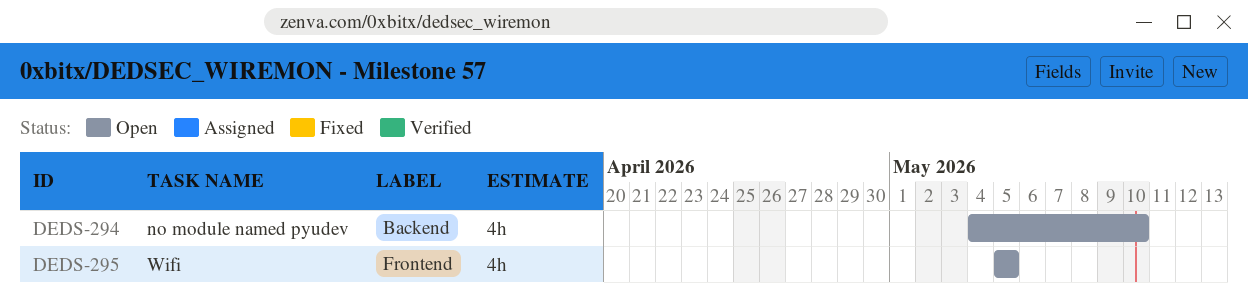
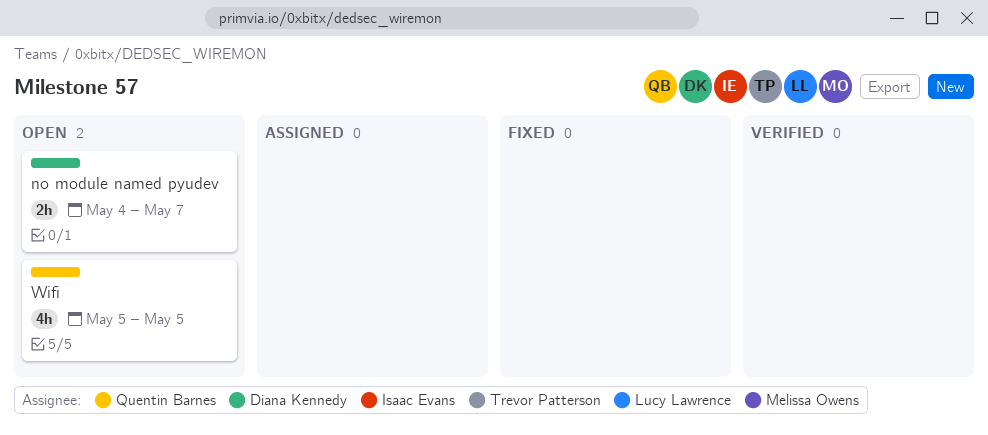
no module named pyudev, estimate: 4h -> 2h
no module named pyudev, due: May 10 -> May 7

